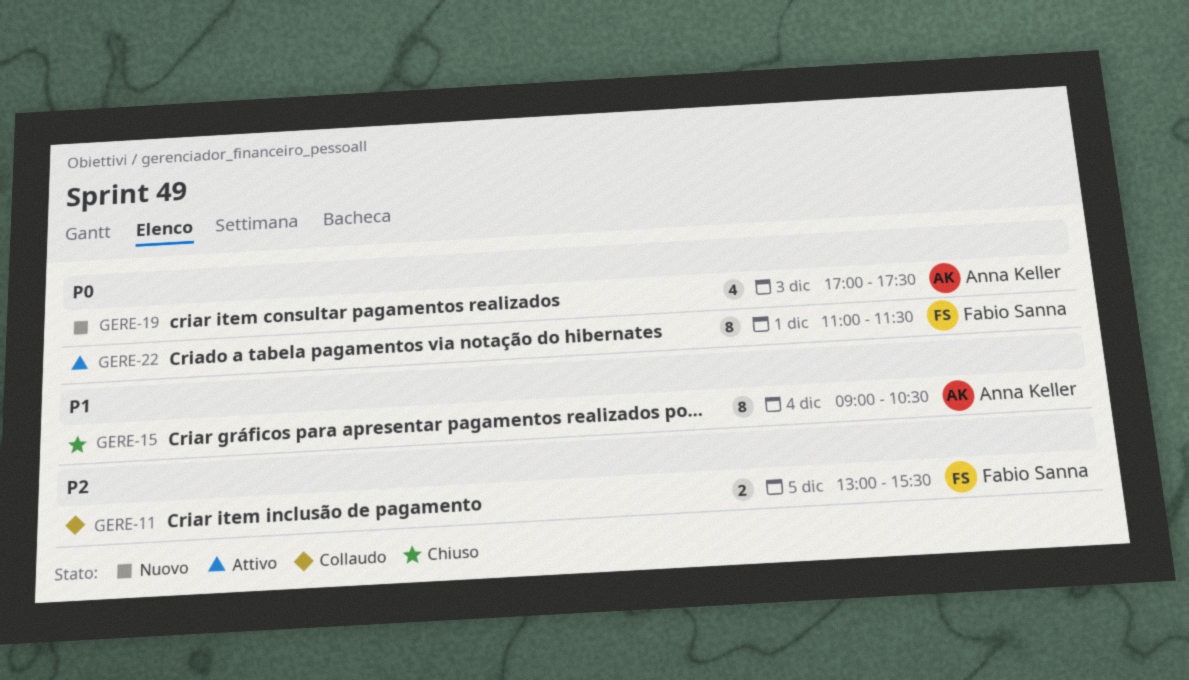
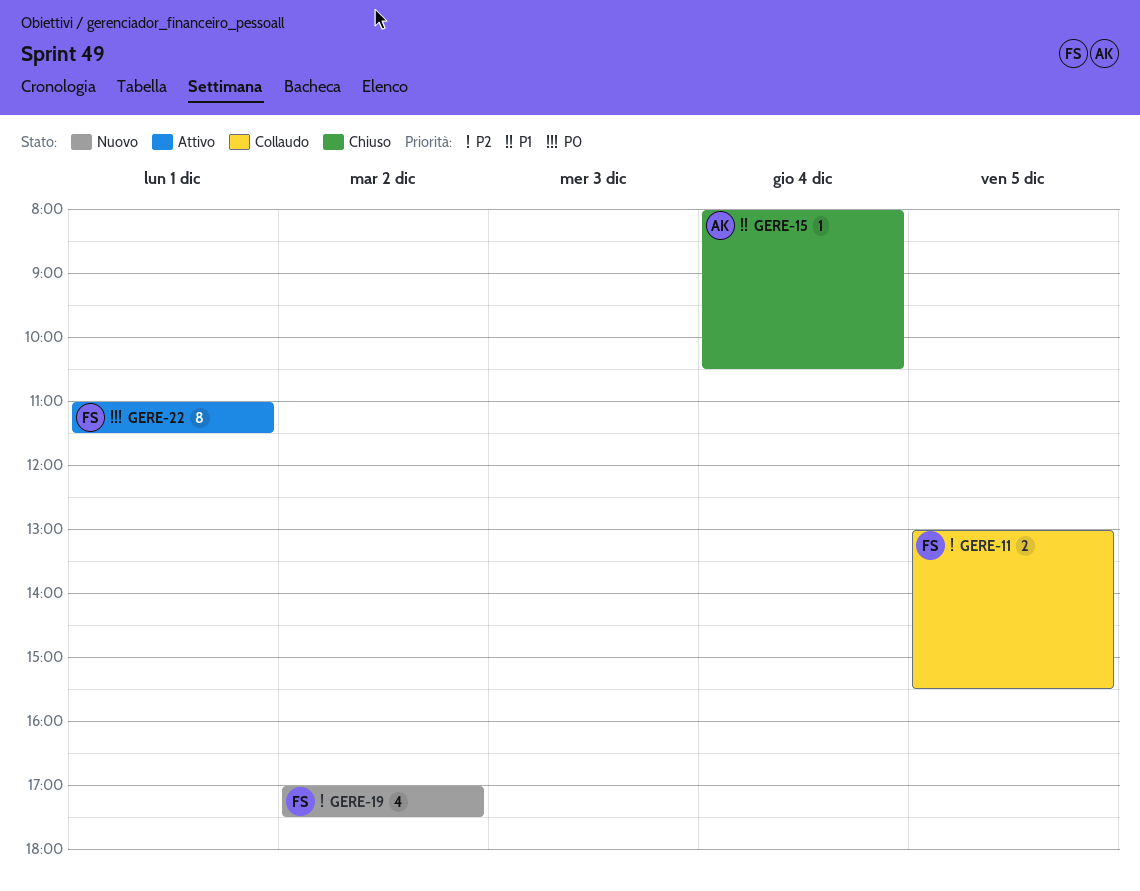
GERE-15, estimate: 8 -> 1
GERE-15, begins: 09:00 -> 08:00
GERE-19, owner: Anna Keller -> Fabio Sanna
GERE-19, priority: P0 -> P2
GERE-19, day: Dec 3 -> Dec 2

